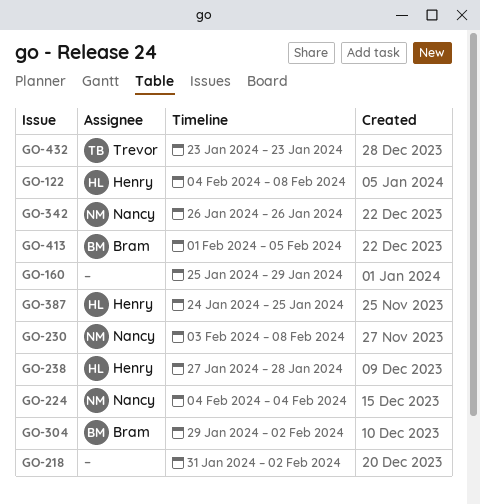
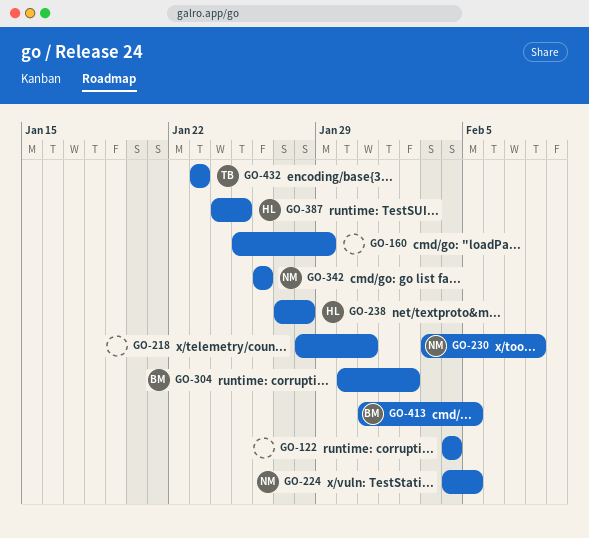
GO-122, owner: Henry -> none
GO-122, due: Feb 8 -> Feb 4
GO-218, start: Jan 31 -> Jan 28
GO-218, due: Feb 2 -> Jan 31
GO-224, due: Feb 4 -> Feb 5
GO-304, start: Jan 29 -> Jan 30
GO-413, start: Feb 1 -> Jan 31

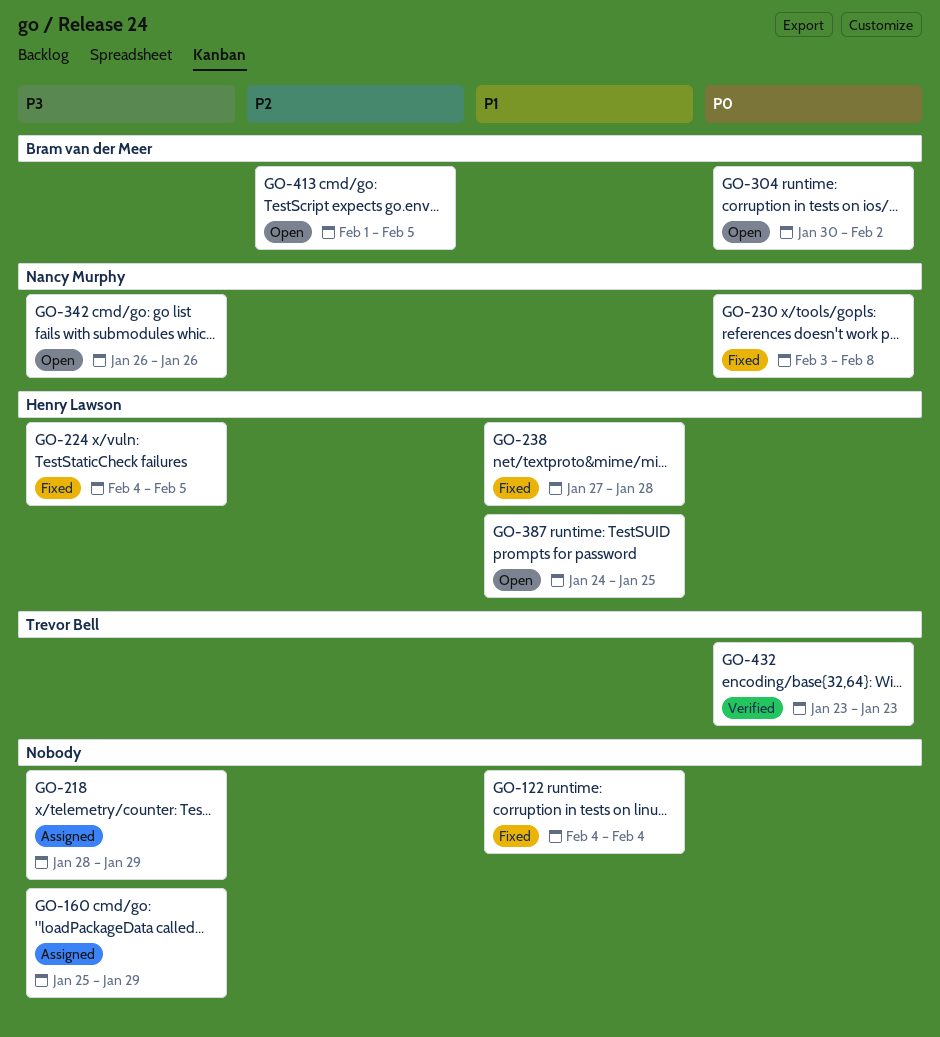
GO-218, due: Jan 31 -> Jan 29
GO-224, owner: Nancy Murphy -> Henry Lawson
GO-413, start: Jan 31 -> Feb 1

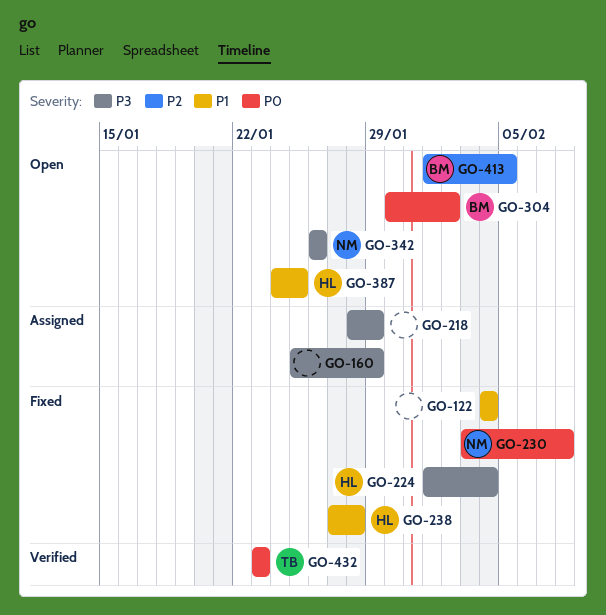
GO-224, start: Feb 4 -> Feb 1
GO-224, due: Feb 5 -> Feb 4

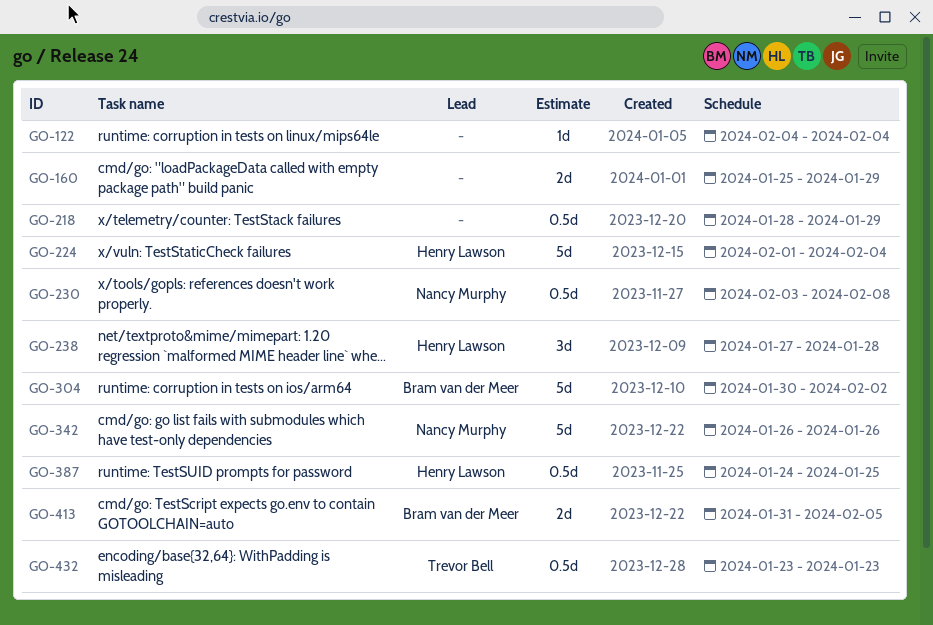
GO-413, start: Feb 1 -> Jan 31

